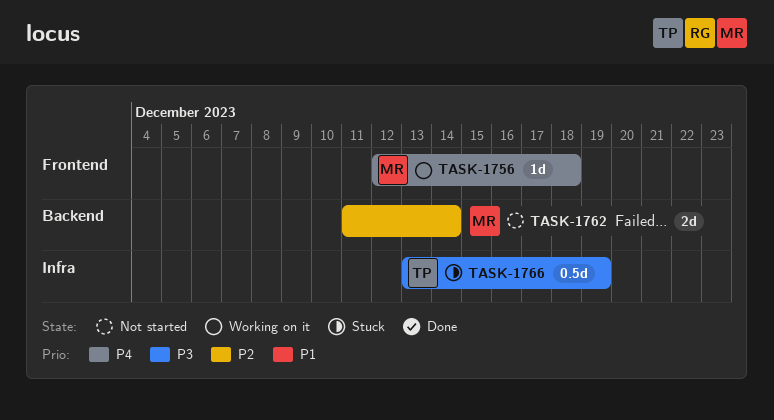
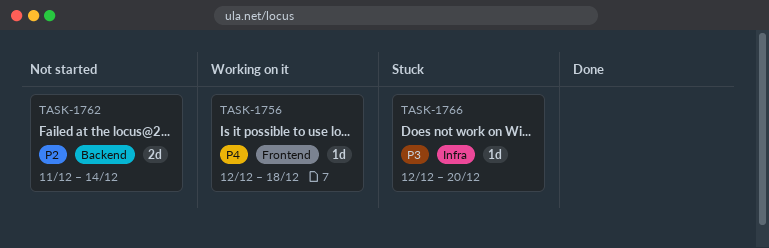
TASK-1766, estimate: 0.5d -> 1d
TASK-1766, start: Dec 13 -> Dec 12
TASK-1766, due: Dec 19 -> Dec 20

